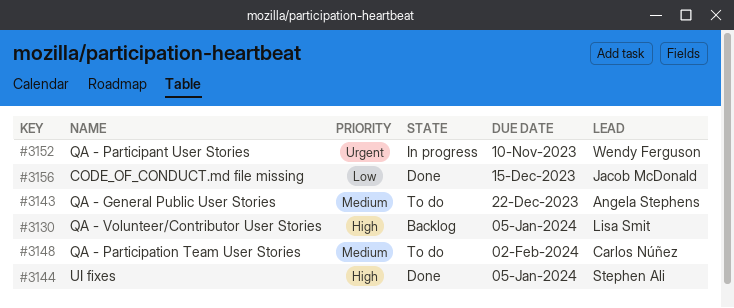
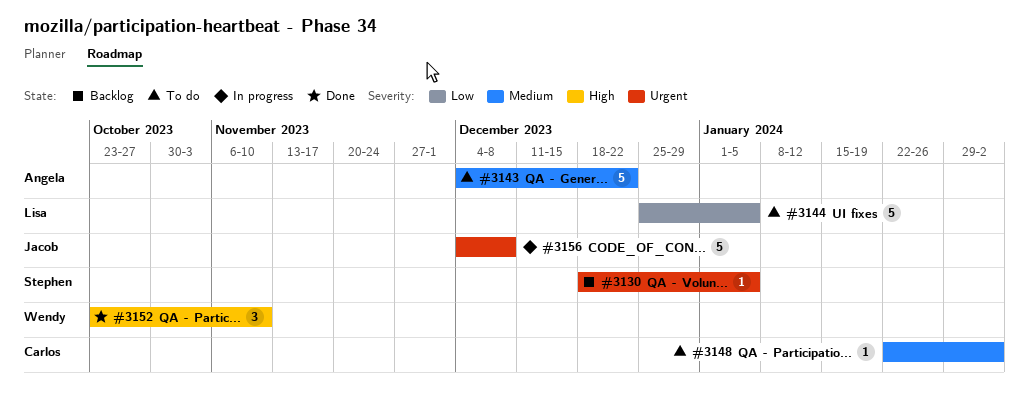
#3130, owner: Lisa Smit -> Stephen Ali
#3130, priority: High -> Urgent
#3144, status: Done -> To do
#3144, owner: Stephen Ali -> Lisa Smit
#3144, priority: High -> Low
#3152, status: In progress -> Done
#3152, priority: Urgent -> High
#3156, status: Done -> In progress
#3156, priority: Low -> Urgent
#3156, due: Dec 15 -> Dec 8

